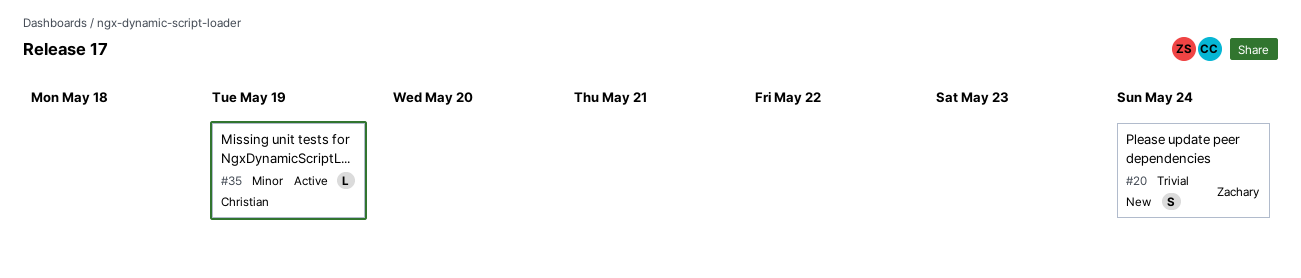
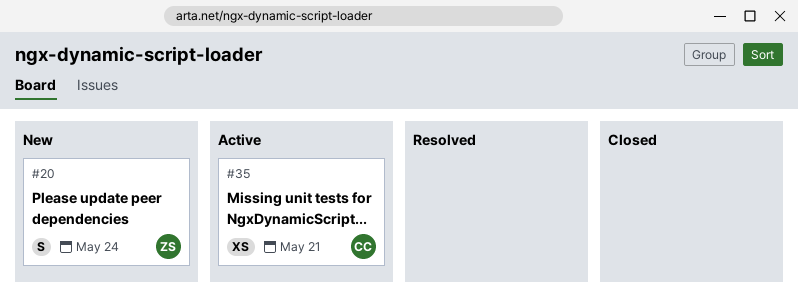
#35, estimate: L -> XS
#35, due: May 19 -> May 21

